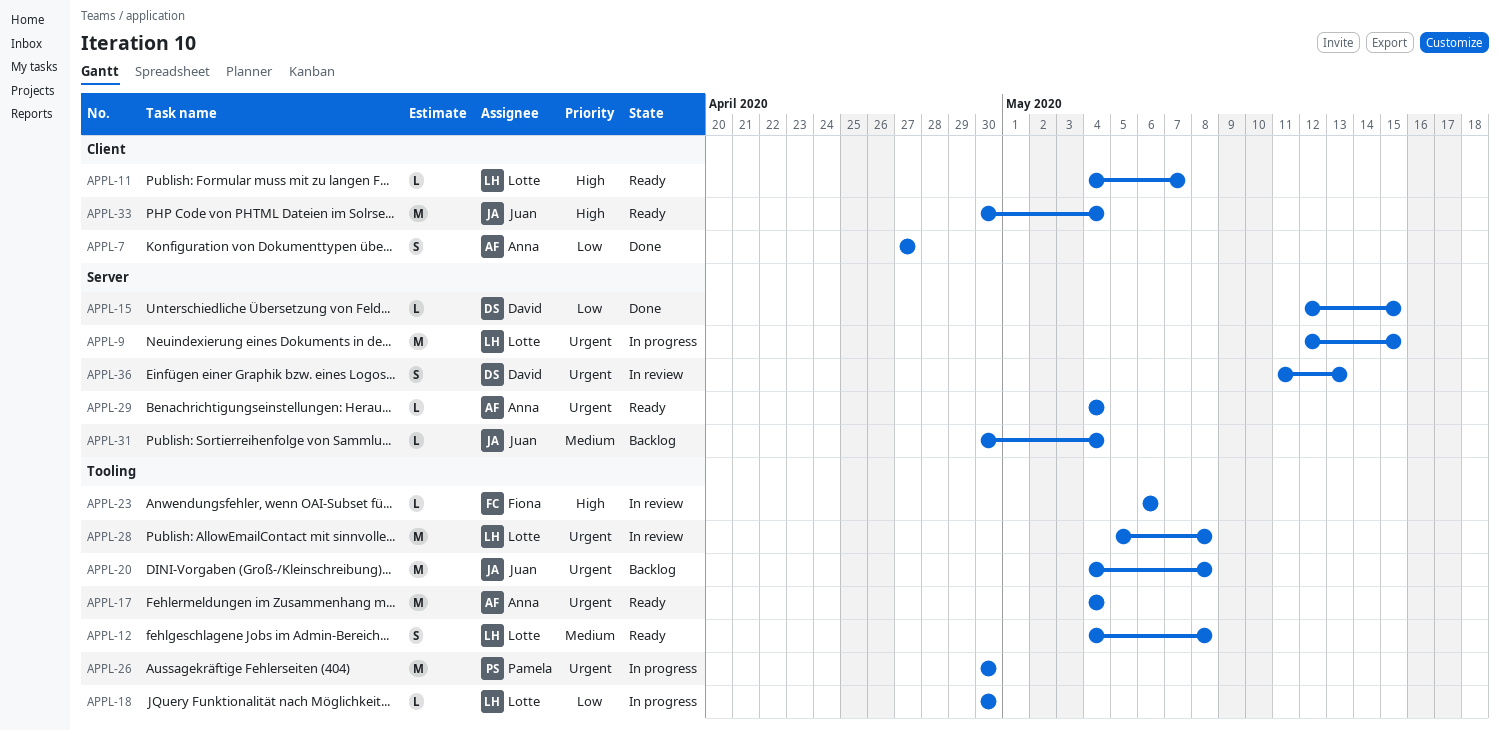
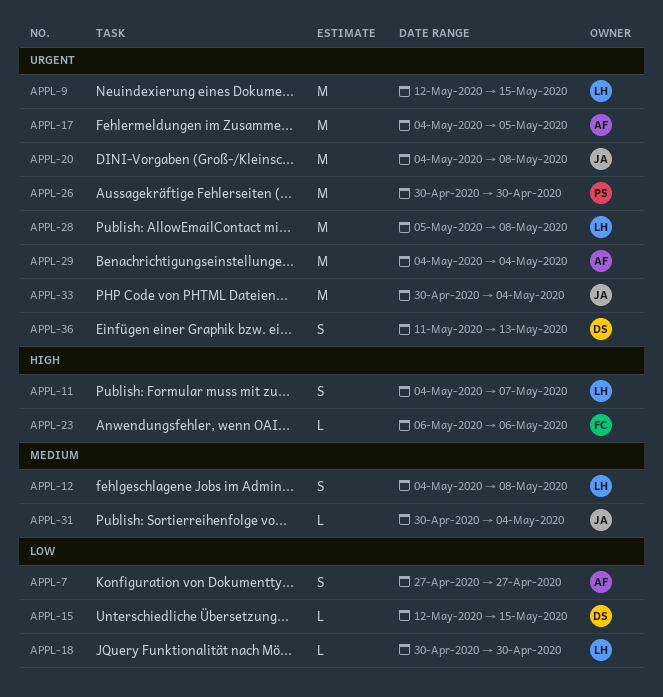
APPL-11, estimate: L -> S
APPL-17, due: May 4 -> May 5
APPL-29, estimate: L -> M
APPL-33, priority: High -> Urgent

